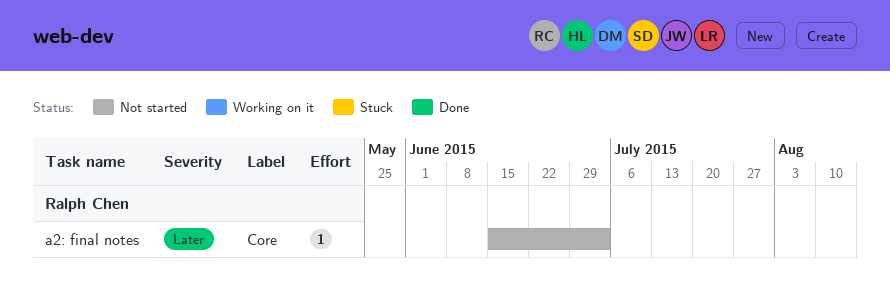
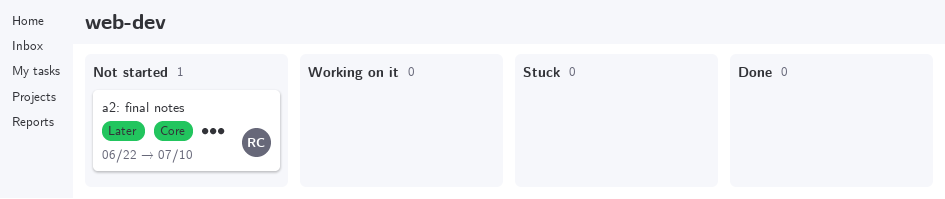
a2: final notes, estimate: 1 -> 3
a2: final notes, start: Jun 15 -> Jun 22
a2: final notes, due: Jul 3 -> Jul 10

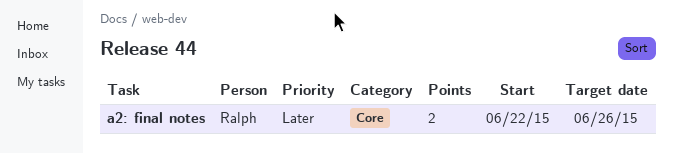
a2: final notes, estimate: 3 -> 2
a2: final notes, due: Jul 10 -> Jun 26

